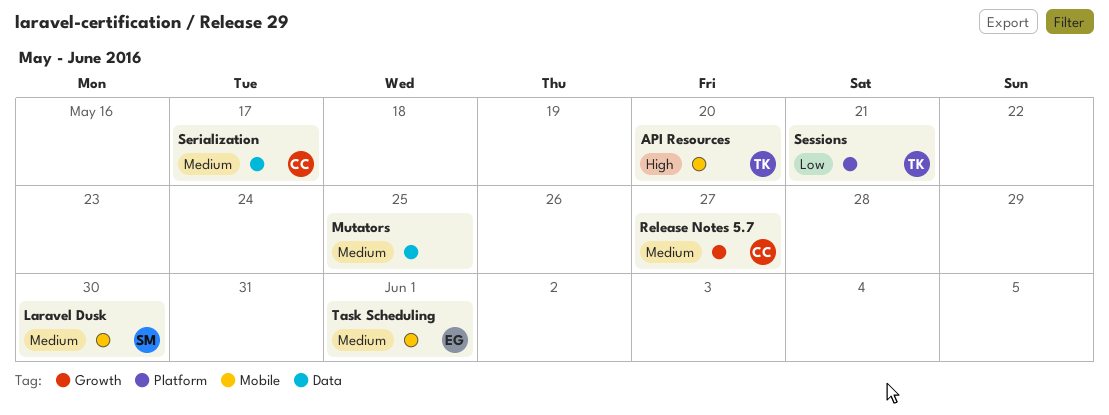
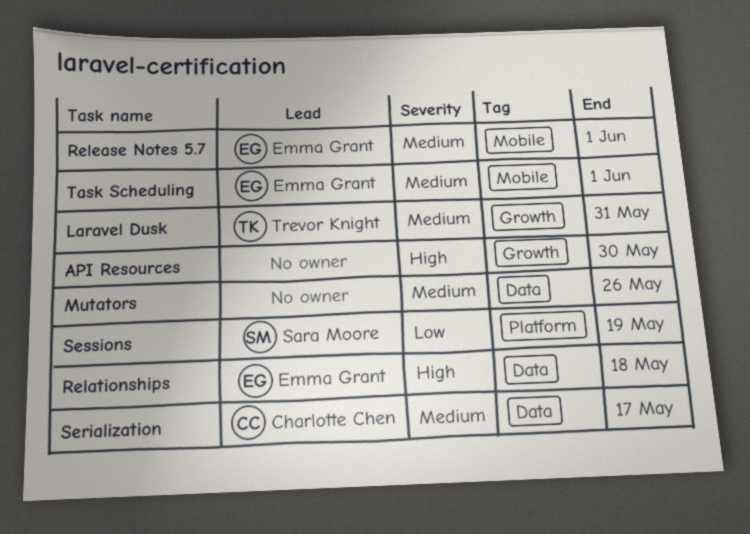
API Resources, owner: Trevor Knight -> none
API Resources, label: Mobile -> Growth
API Resources, due: May 20 -> May 30
Laravel Dusk, owner: Sara Moore -> Trevor Knight
Laravel Dusk, label: Mobile -> Growth
Laravel Dusk, due: May 30 -> May 31
Mutators, due: May 25 -> May 26
Relationships: none -> present
Release Notes 5.7, owner: Charlotte Chen -> Emma Grant
Release Notes 5.7, label: Growth -> Mobile
Release Notes 5.7, due: May 27 -> Jun 1
Sessions, owner: Trevor Knight -> Sara Moore
Sessions, due: May 21 -> May 19

